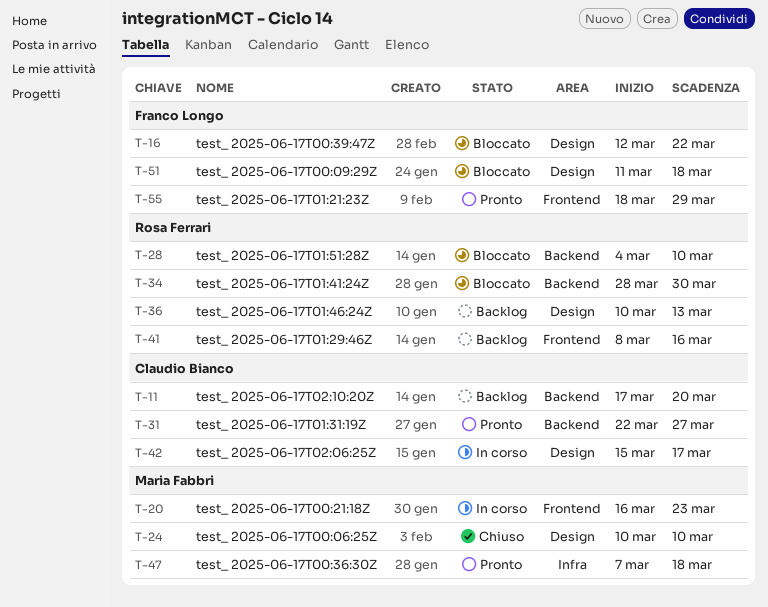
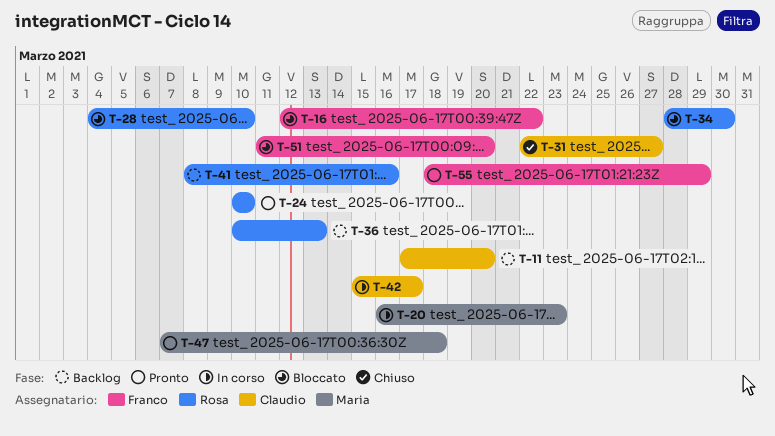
T-24, status: Chiuso -> Pronto
T-24, owner: Maria Fabbri -> Rosa Ferrari
T-31, status: Pronto -> Chiuso
T-51, due: Mar 18 -> Mar 20

